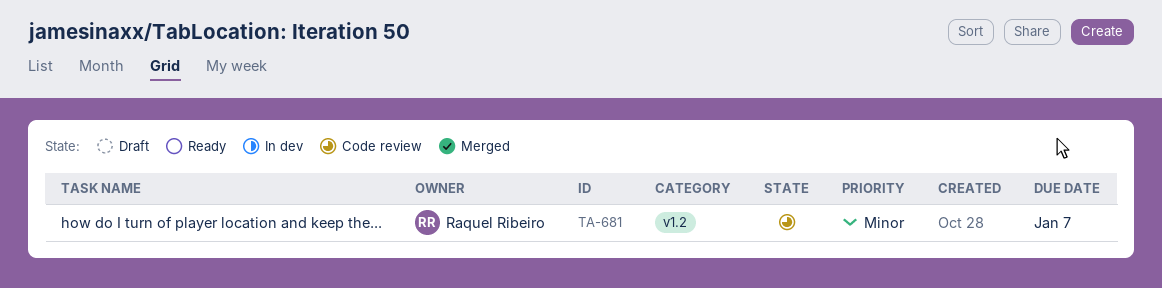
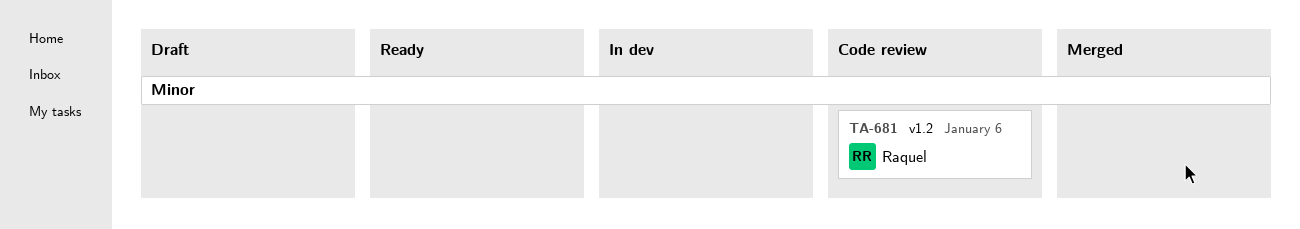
TA-681, due: Jan 7 -> Jan 6

